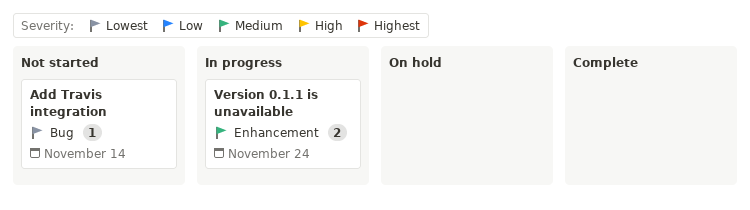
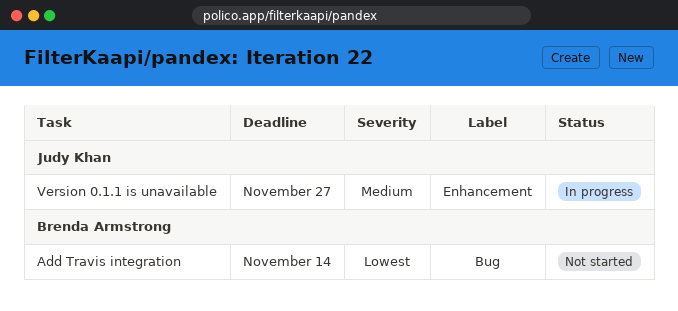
Version 0.1.1 is unavailable, due: Nov 24 -> Nov 27

